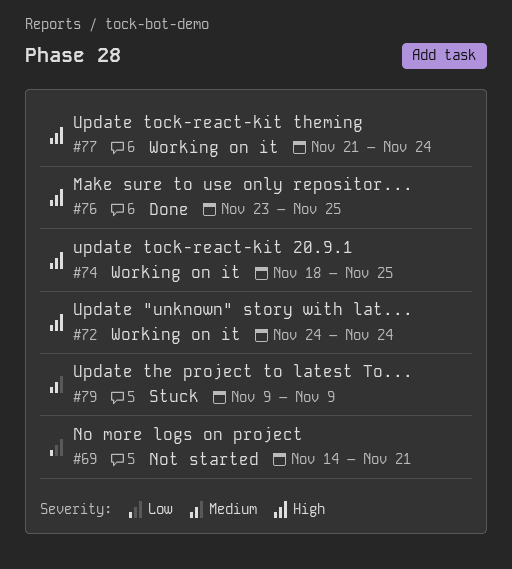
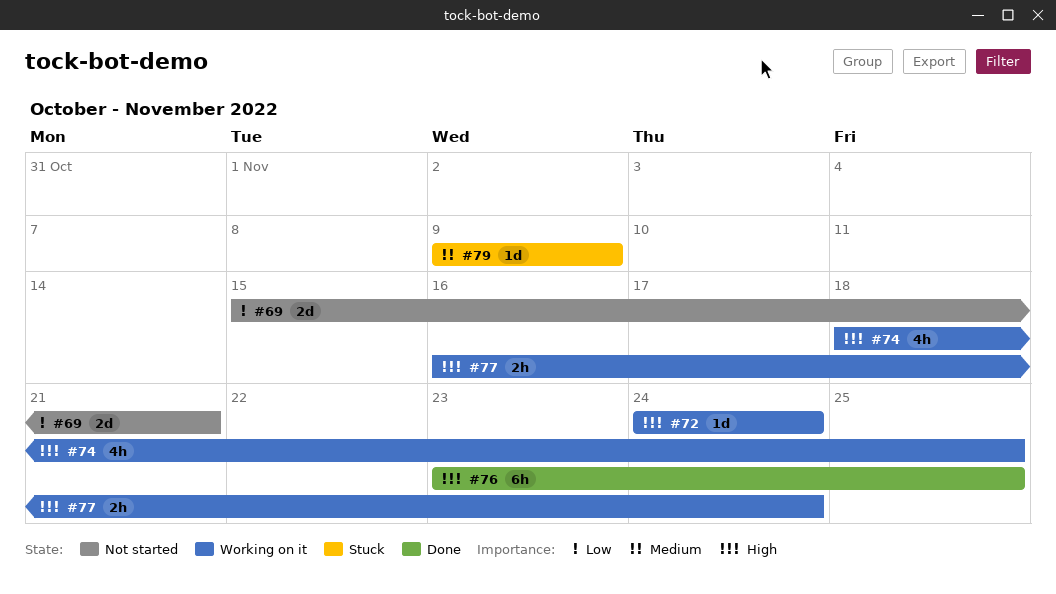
#69, start: Nov 14 -> Nov 15
#77, start: Nov 21 -> Nov 16

